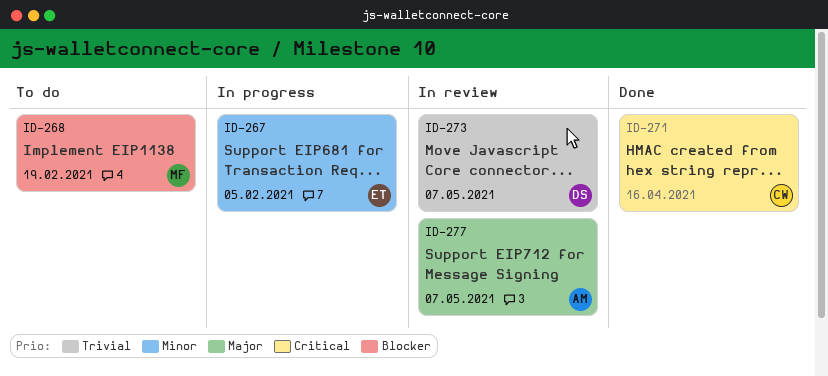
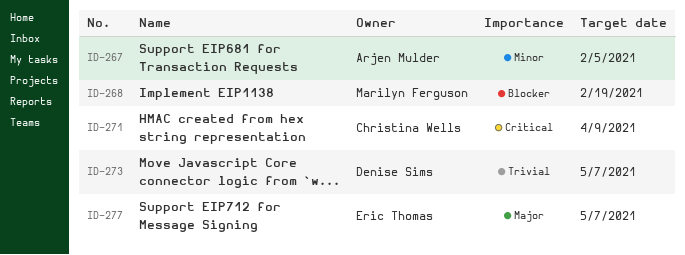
ID-267, owner: Eric Thomas -> Arjen Mulder
ID-271, due: Apr 16 -> Apr 9
ID-277, owner: Arjen Mulder -> Eric Thomas

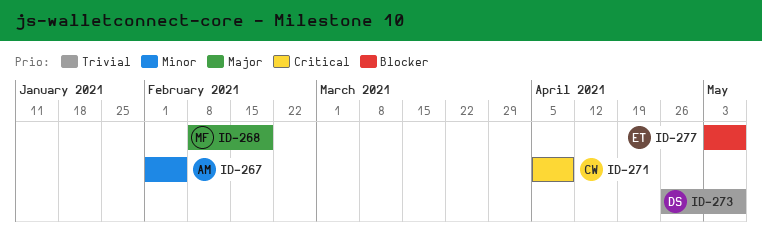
ID-268, priority: Blocker -> Major
ID-277, priority: Major -> Blocker

